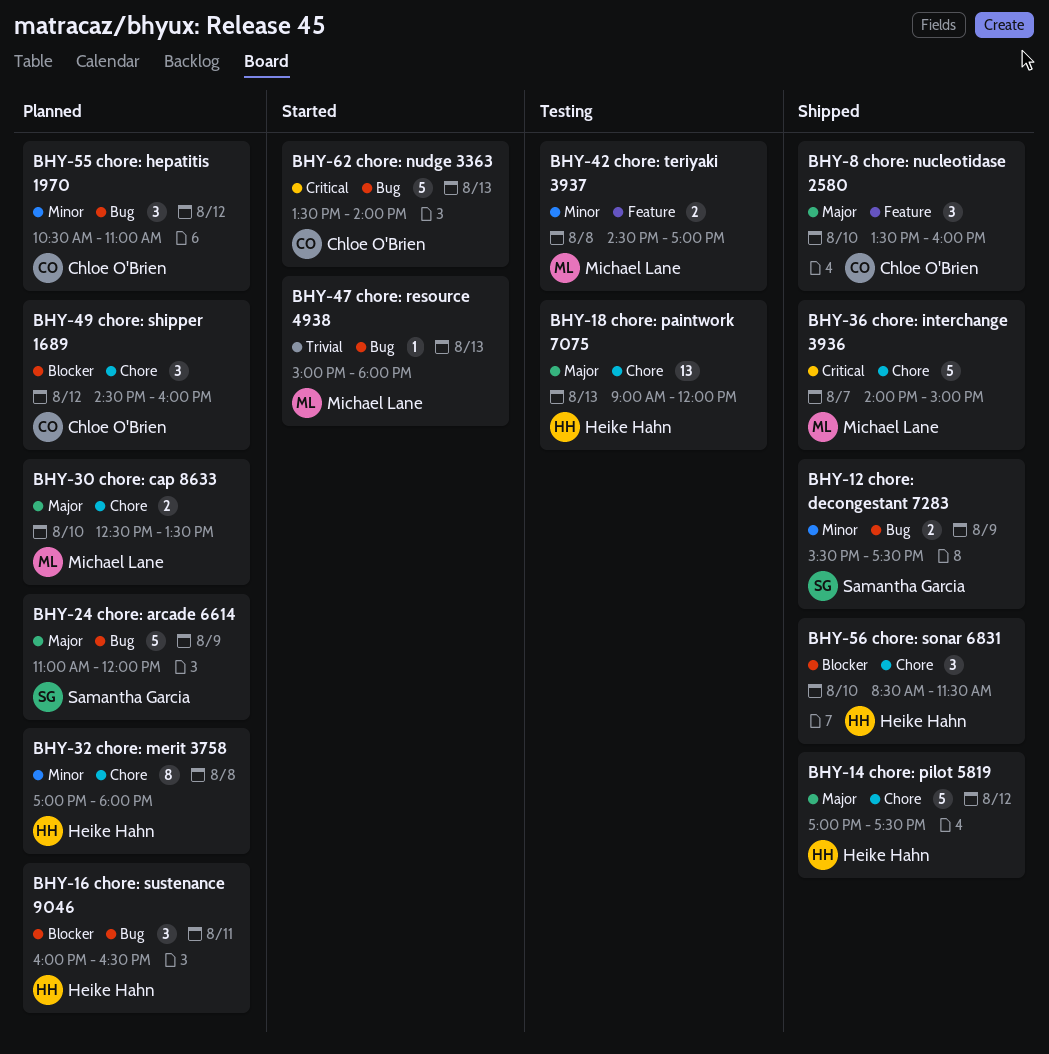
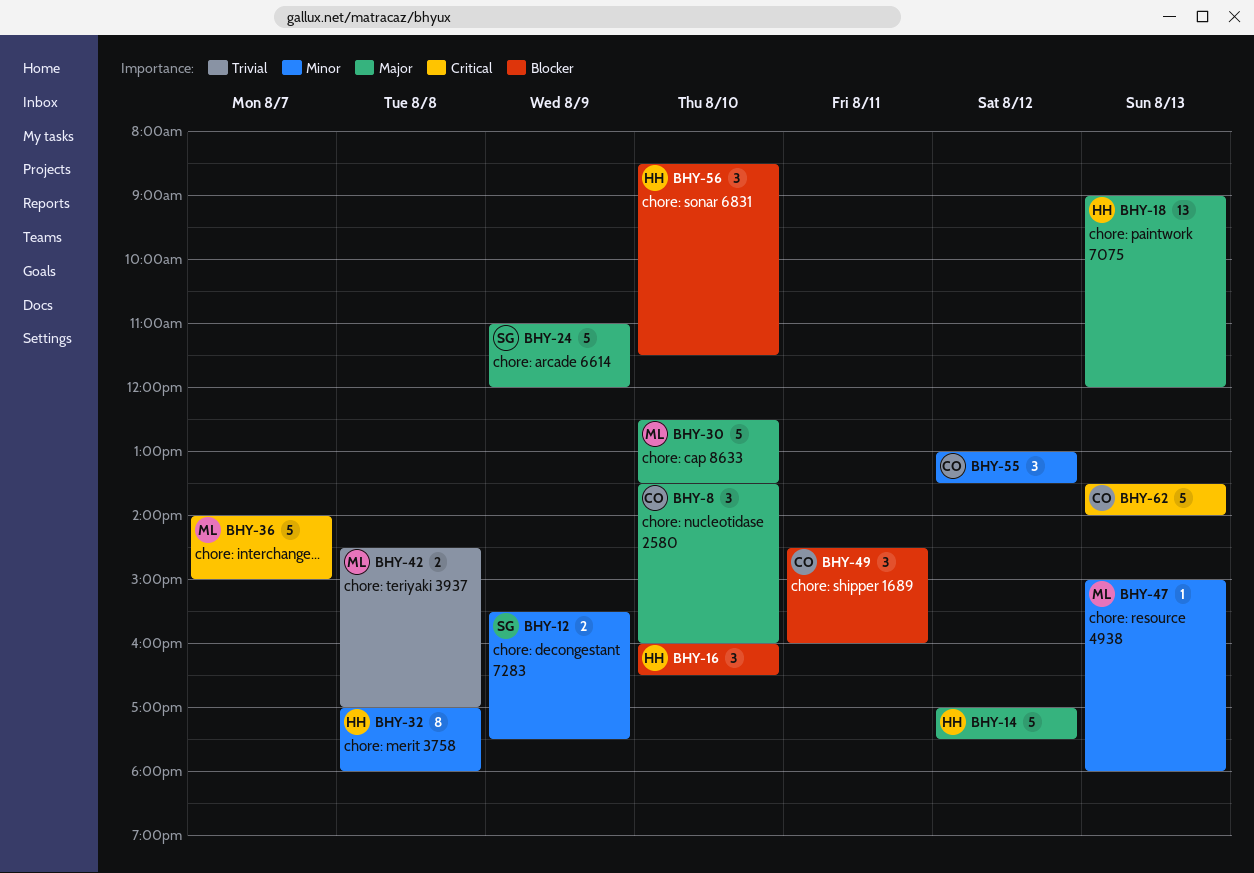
BHY-16, day: Aug 11 -> Aug 10
BHY-30, estimate: 2 -> 5
BHY-42, priority: Minor -> Trivial
BHY-47, priority: Trivial -> Minor
BHY-49, day: Aug 12 -> Aug 11
BHY-55, begins: 10:30 -> 13:00
BHY-55, ends: 11:00 -> 13:30

